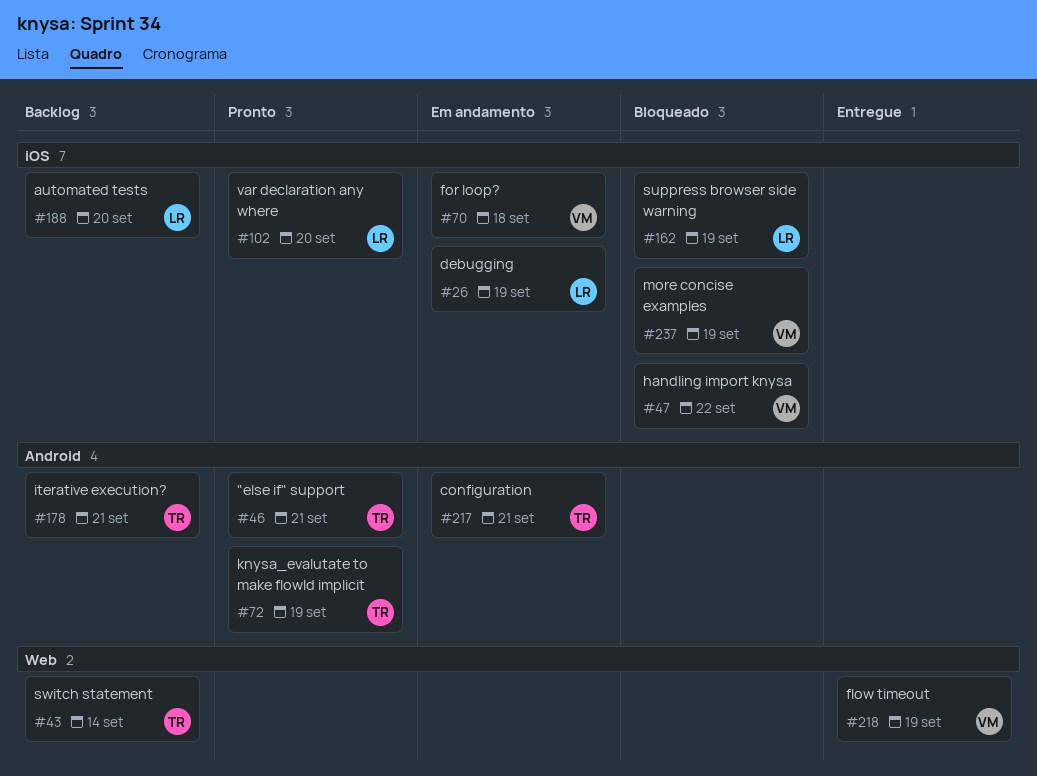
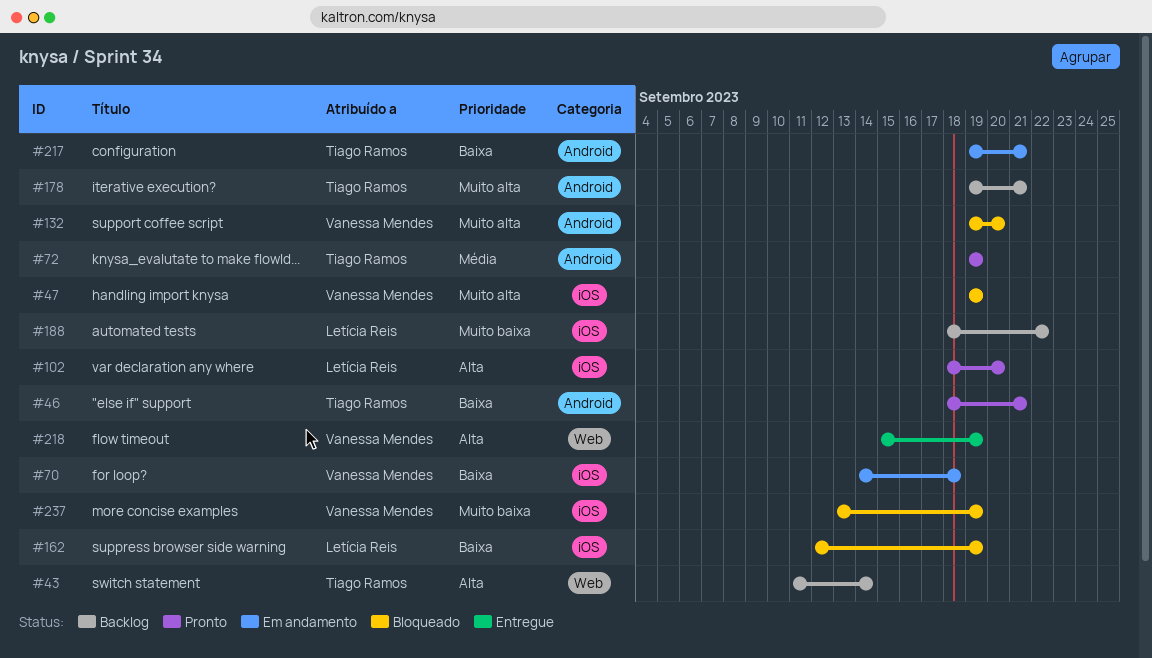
#26: present -> none
#47, due: Sep 22 -> Sep 19
#132: none -> present
#188, due: Sep 20 -> Sep 22

